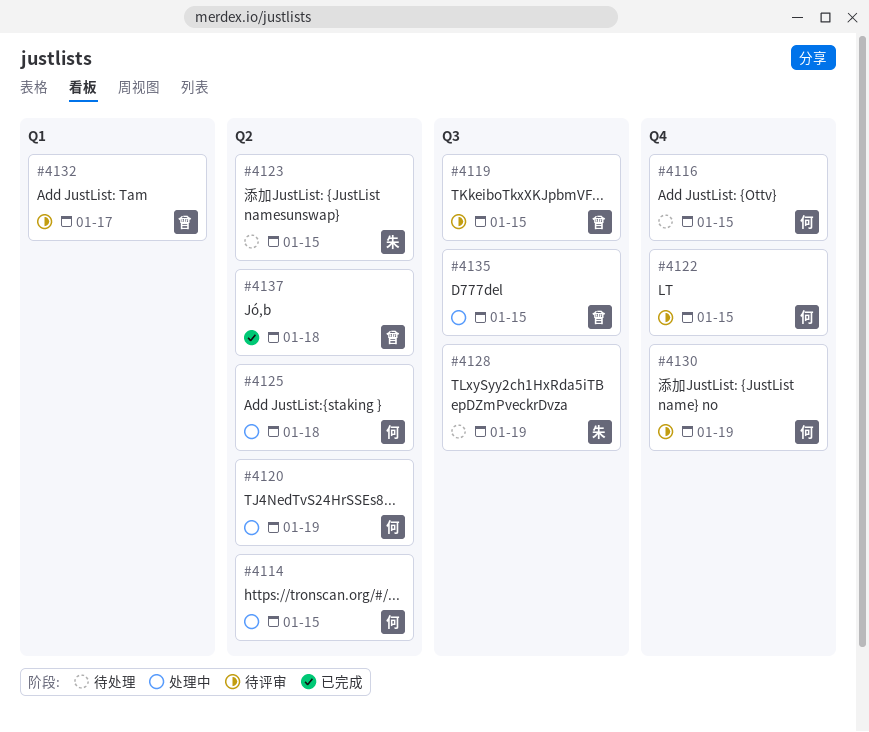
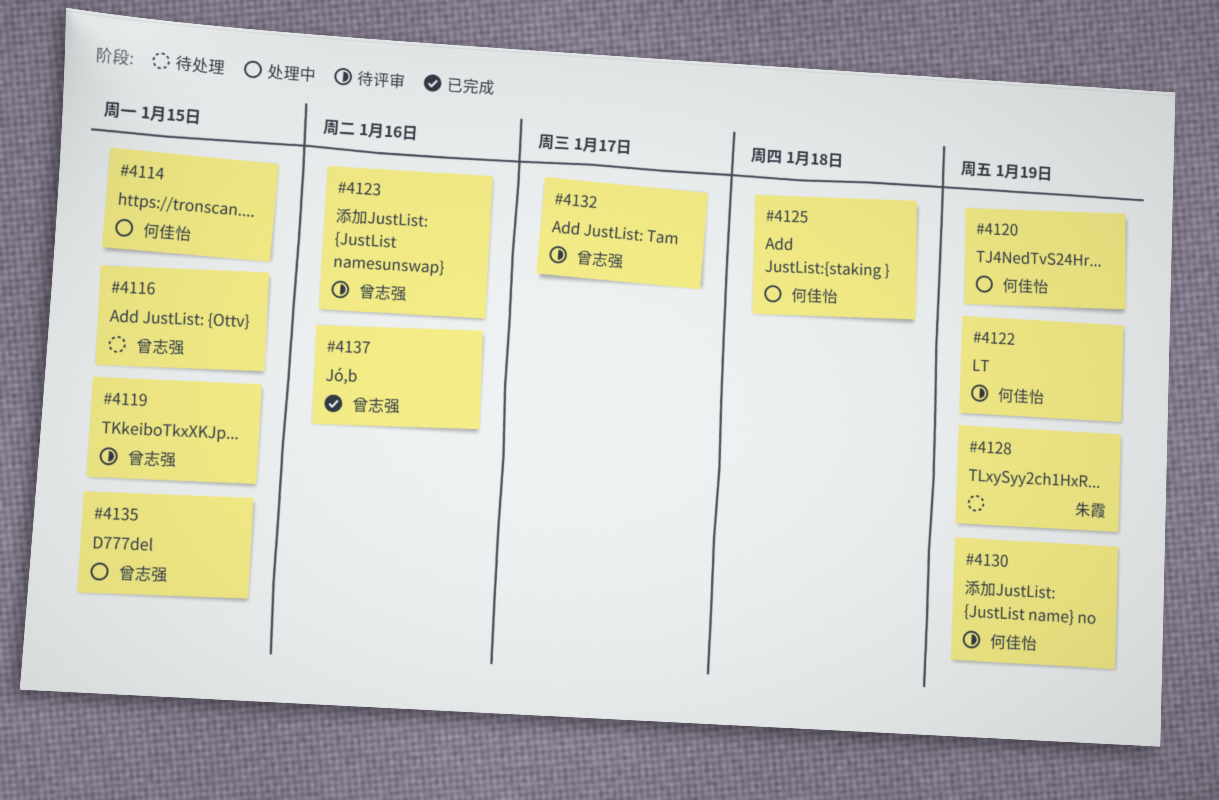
#4116, owner: 何佳怡 -> 曾志强
#4122, due: Jan 15 -> Jan 19
#4123, status: 待处理 -> 待评审
#4123, owner: 朱霞 -> 曾志强
#4123, due: Jan 15 -> Jan 16
#4137, due: Jan 18 -> Jan 16

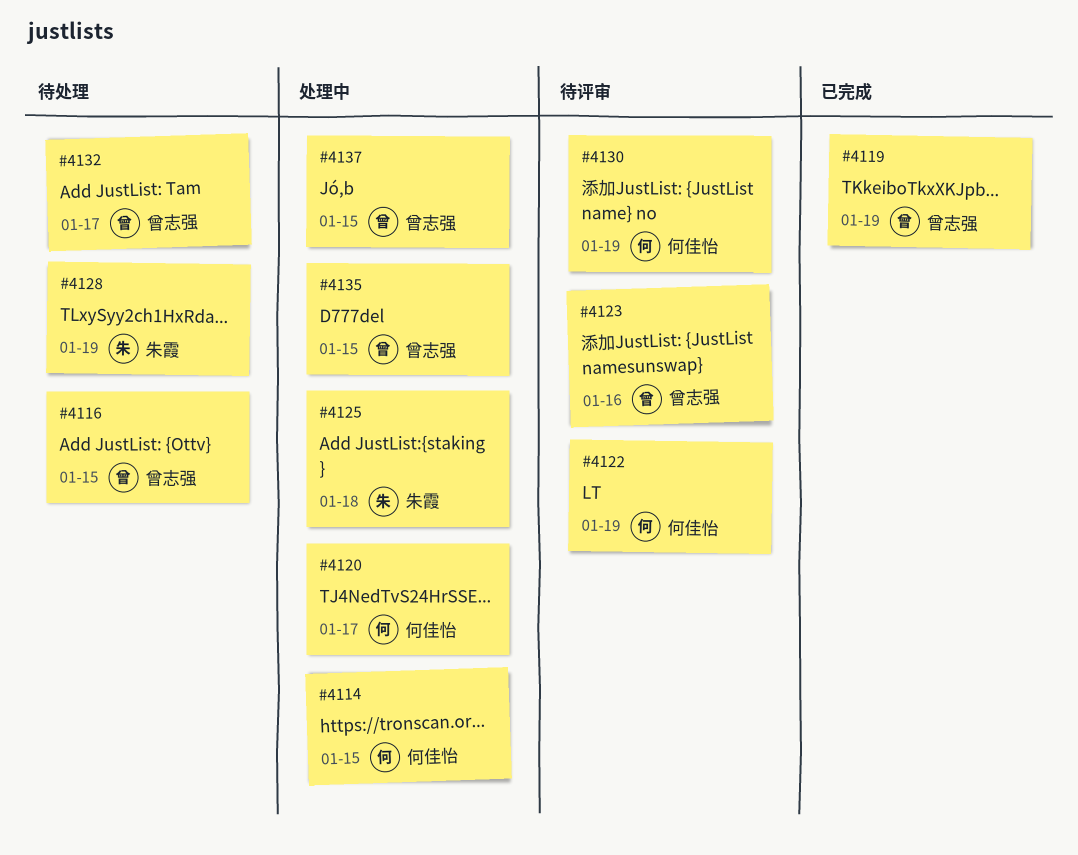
#4119, status: 待评审 -> 已完成
#4119, due: Jan 15 -> Jan 19
#4120, due: Jan 19 -> Jan 17
#4125, owner: 何佳怡 -> 朱霞
#4132, status: 待评审 -> 待处理
#4137, status: 已完成 -> 处理中
#4137, due: Jan 16 -> Jan 15

